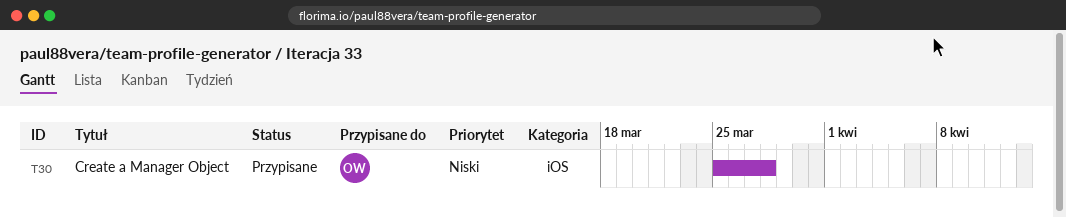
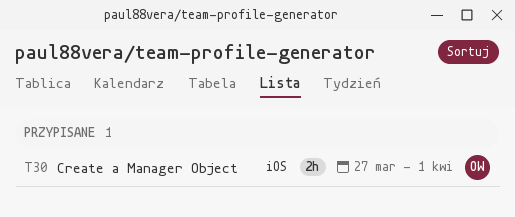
T30, start: Mar 25 -> Mar 27
T30, due: Mar 28 -> Apr 1

